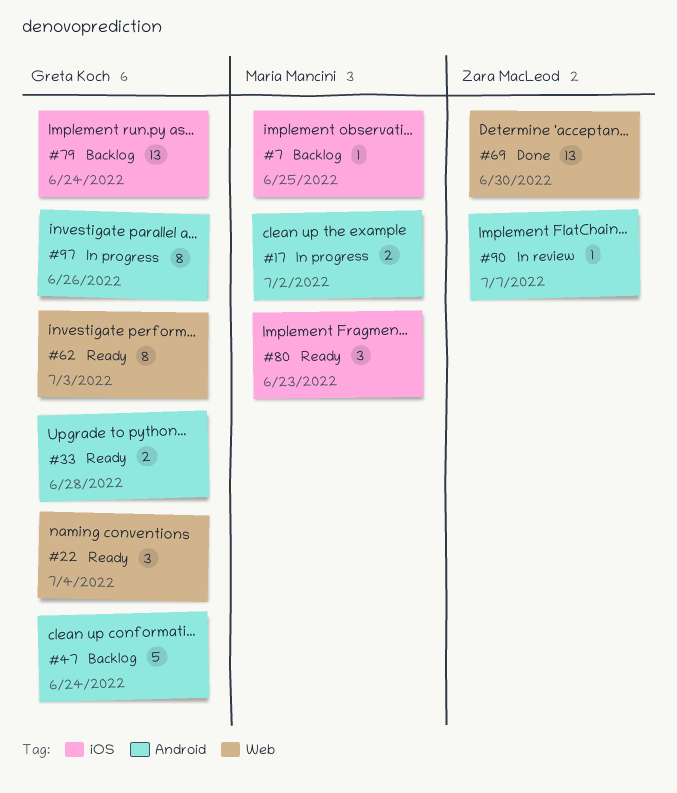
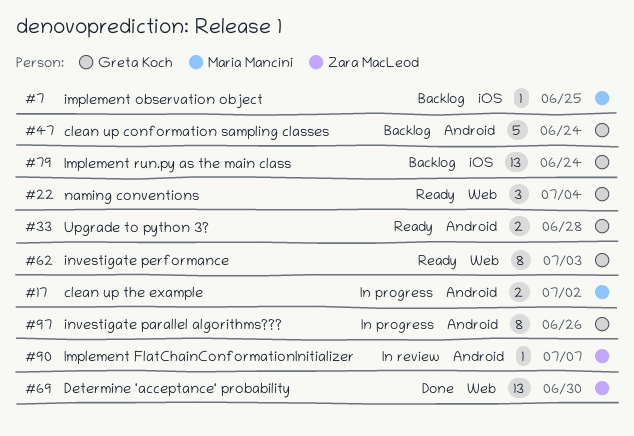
#80: present -> none

